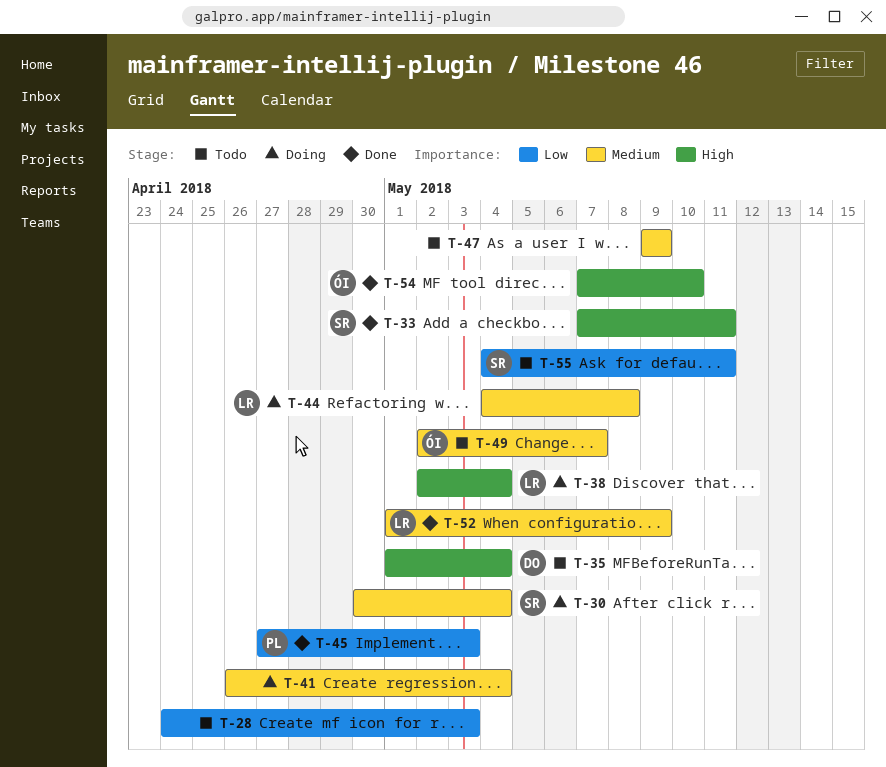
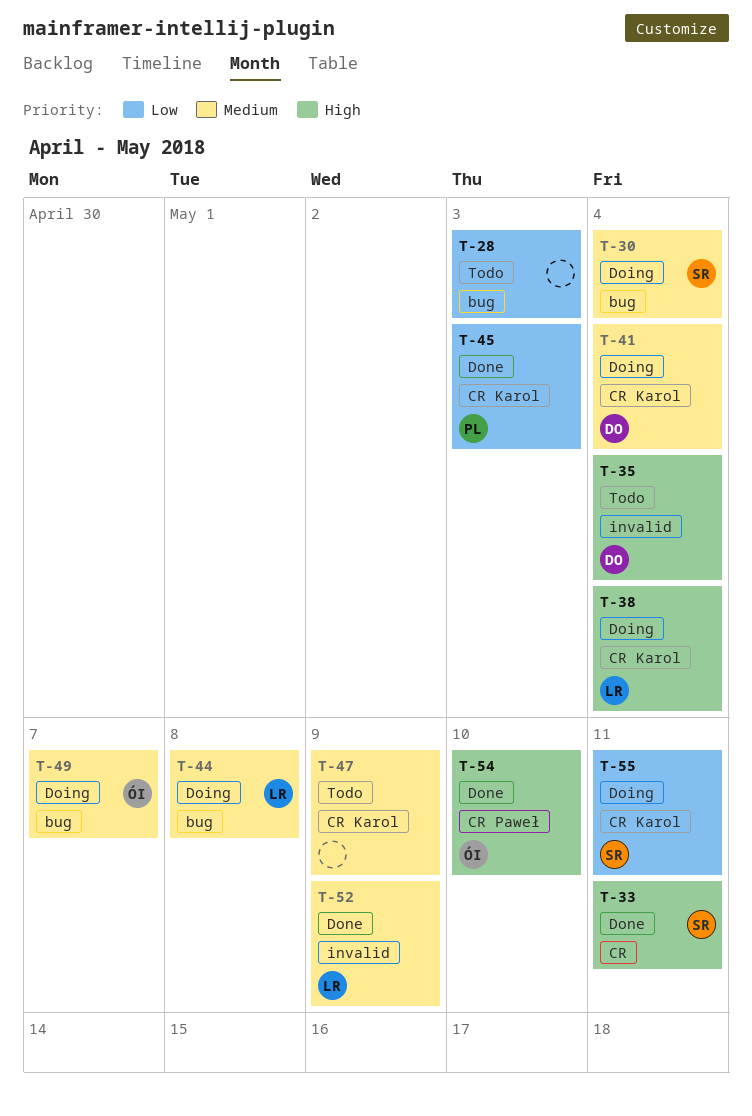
T-41, owner: none -> DO
T-49, status: Todo -> Doing
T-55, status: Todo -> Doing

